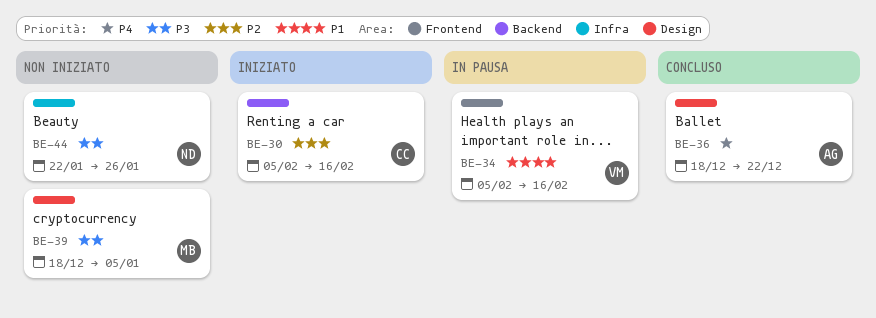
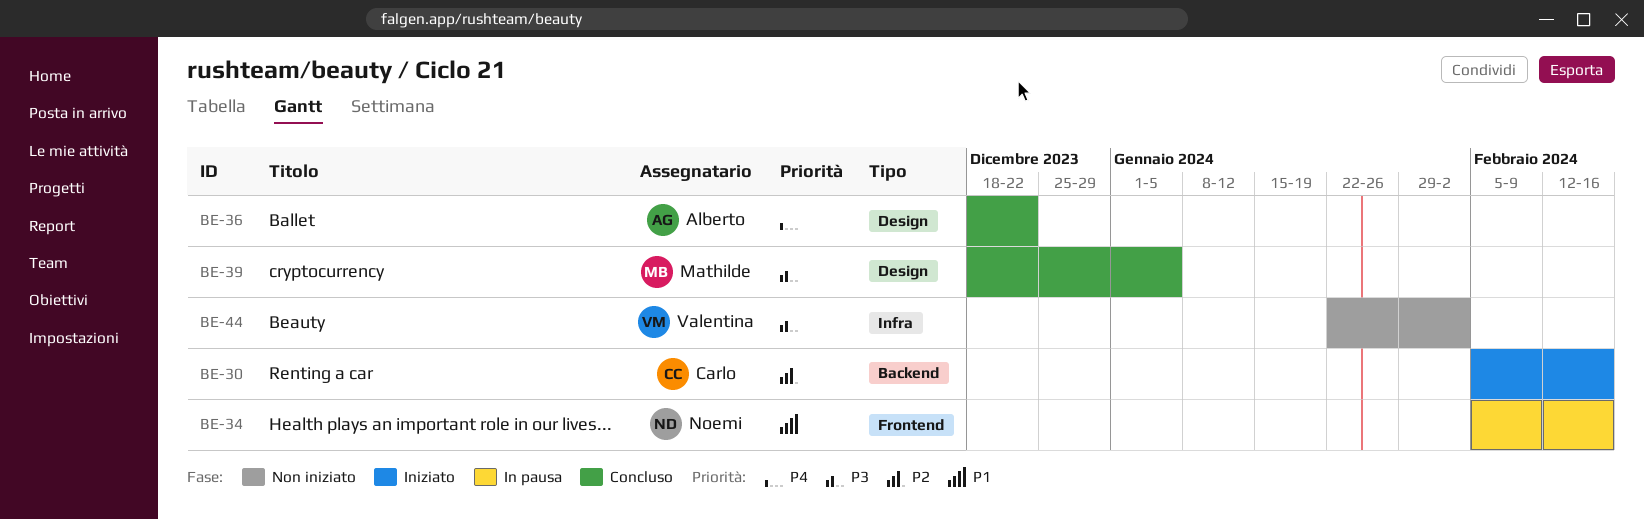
BE-34, owner: Valentina -> Noemi
BE-39, status: Non iniziato -> Concluso
BE-44, owner: Noemi -> Valentina
BE-44, due: Jan 26 -> Feb 2

